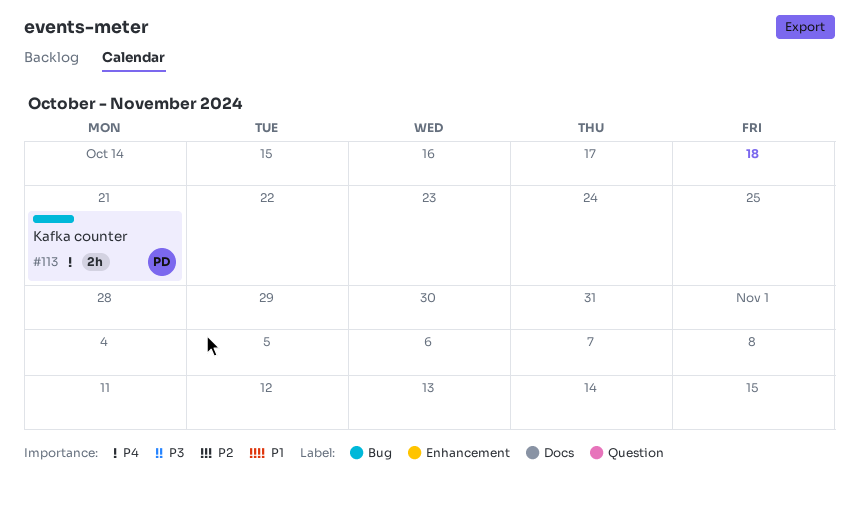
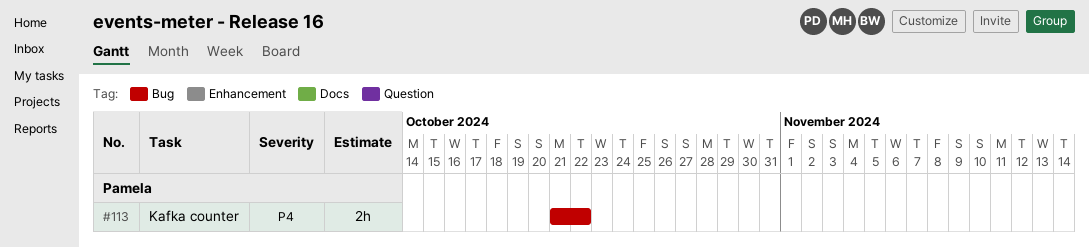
#113, due: Oct 21 -> Oct 22

